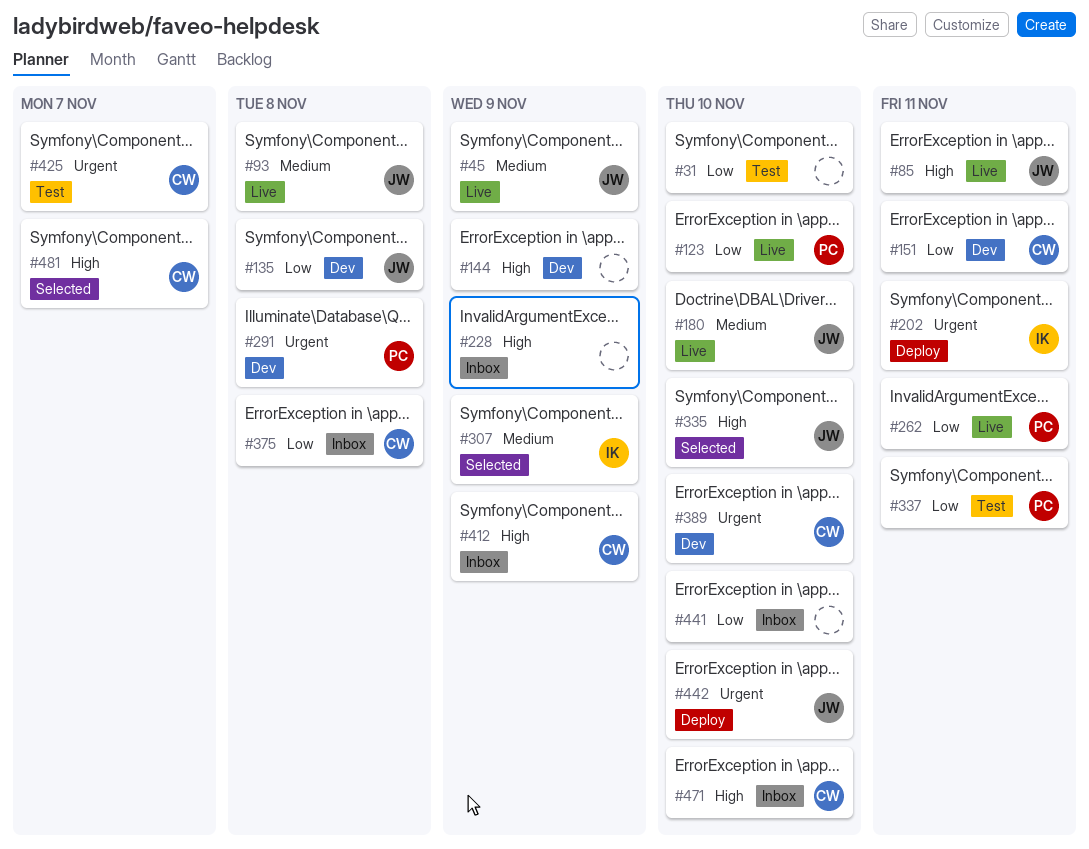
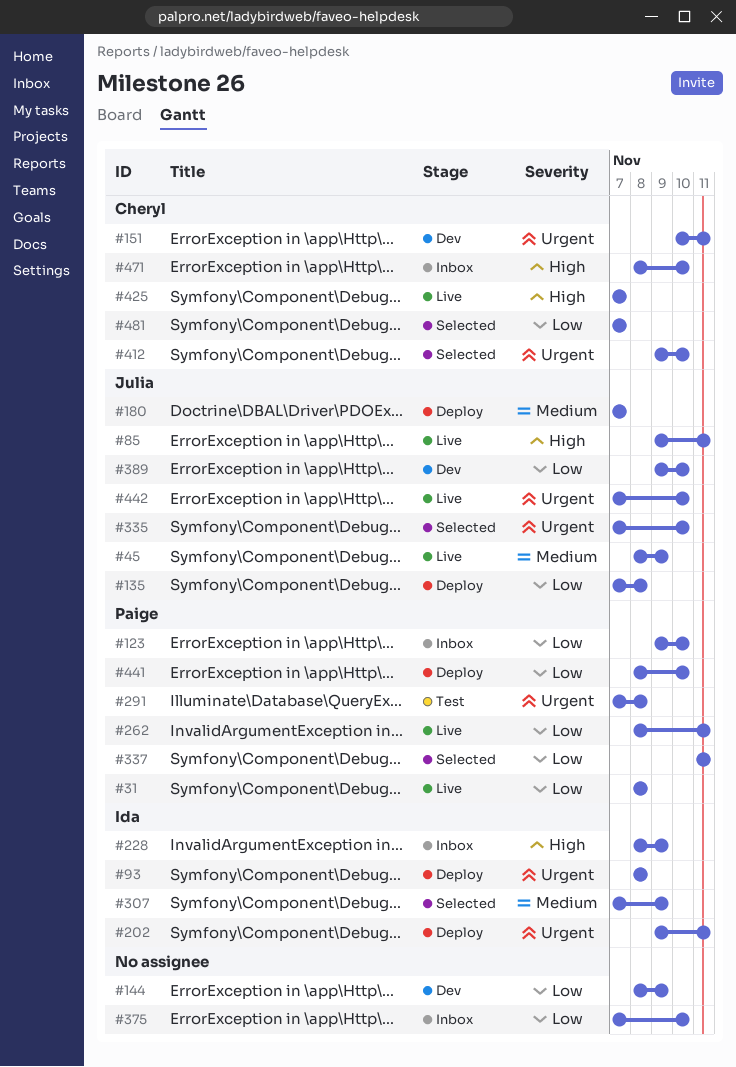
#31, status: Test -> Live
#31, owner: none -> Paige
#31, due: Nov 10 -> Nov 8
#93, status: Live -> Deploy
#93, owner: Julia -> Ida
#93, priority: Medium -> Urgent
#123, status: Live -> Inbox
#135, status: Dev -> Deploy
#144, priority: High -> Low
#151, priority: Low -> Urgent
#180, status: Live -> Deploy
#180, due: Nov 10 -> Nov 7
#228, owner: none -> Ida
#291, status: Dev -> Test
#335, priority: High -> Urgent
#337, status: Test -> Selected
#375, owner: Cheryl -> none
#375, due: Nov 8 -> Nov 10
#389, owner: Cheryl -> Julia
#389, priority: Urgent -> Low
#412, status: Inbox -> Selected
#412, priority: High -> Urgent
#412, due: Nov 9 -> Nov 10
#425, status: Test -> Live
#425, priority: Urgent -> High
#441, status: Inbox -> Deploy
#441, owner: none -> Paige
#442, status: Deploy -> Live
#481, priority: High -> Low

